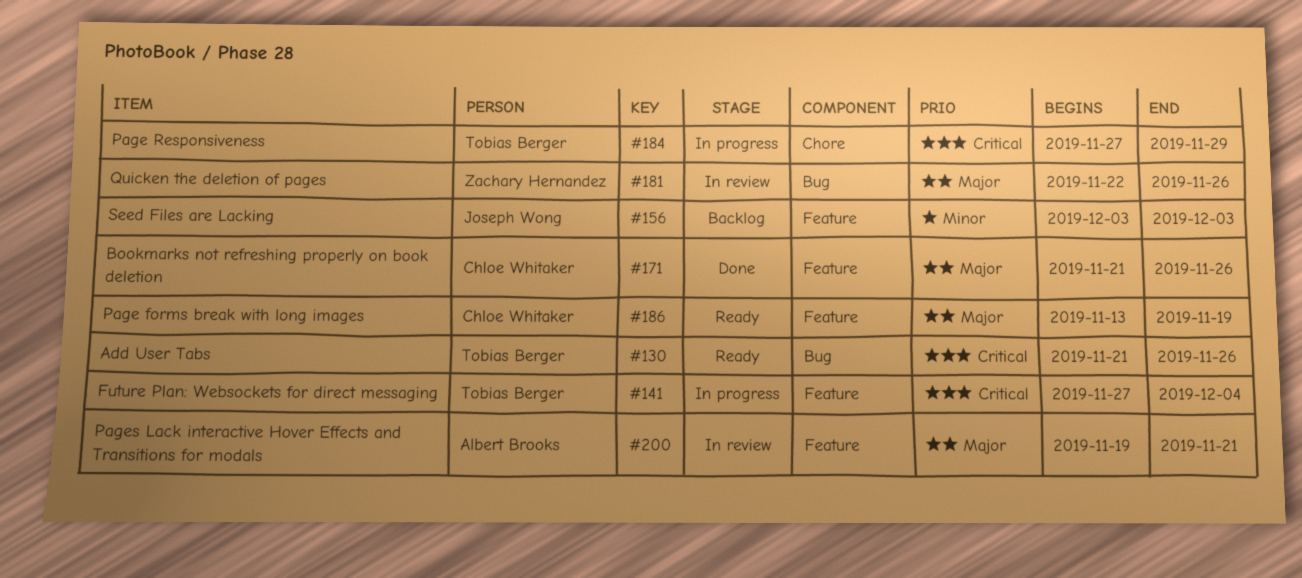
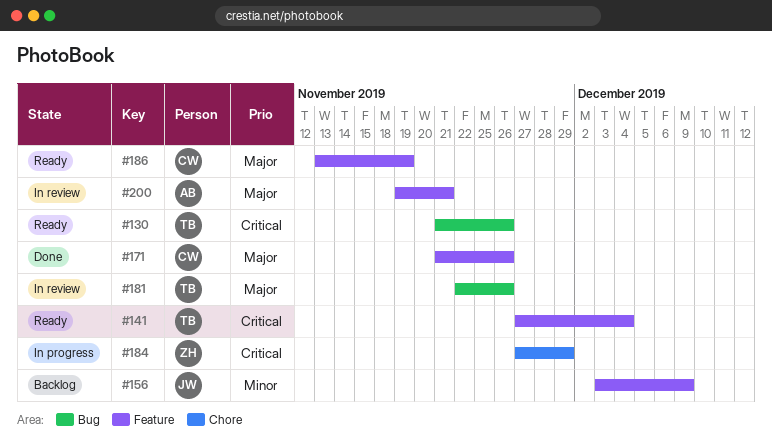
#141, status: In progress -> Ready
#156, due: Dec 3 -> Dec 9
#181, owner: Zachary Hernandez -> Tobias Berger
#184, owner: Tobias Berger -> Zachary Hernandez

